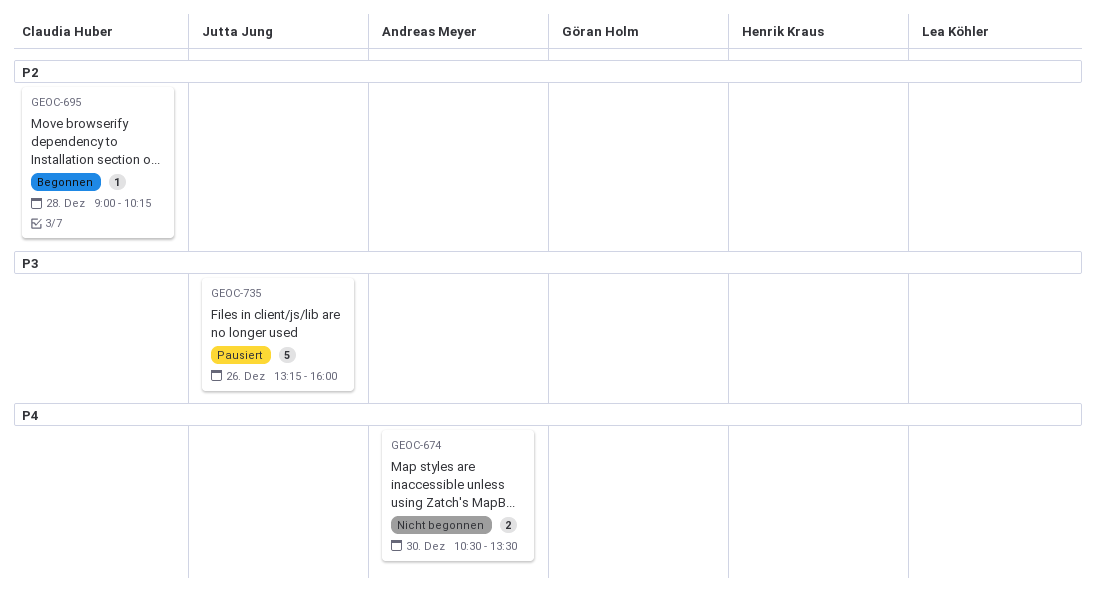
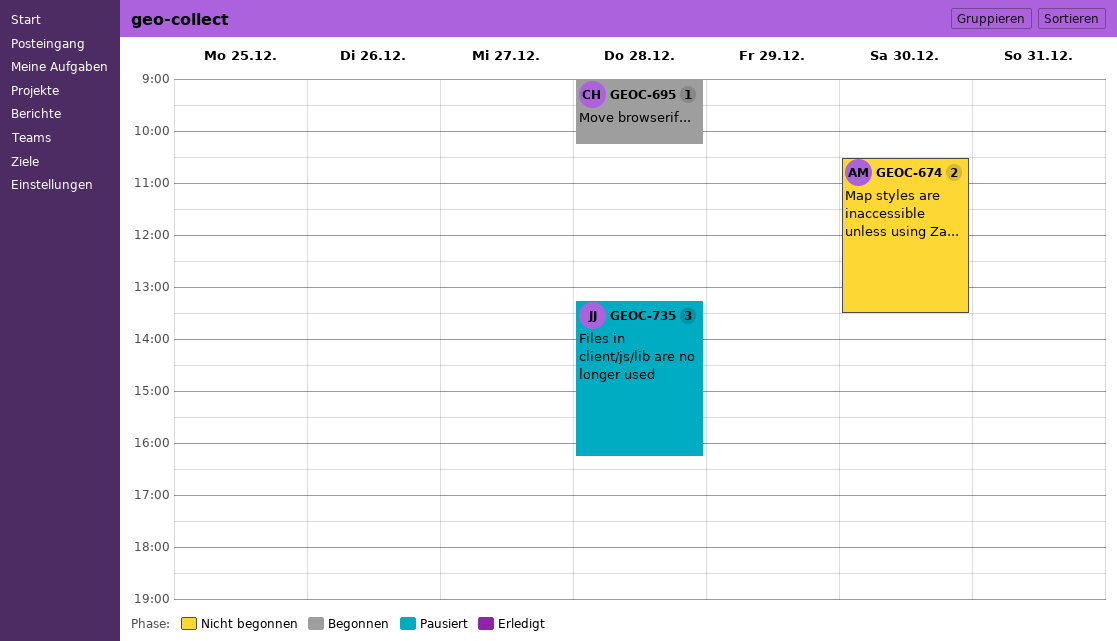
GEOC-735, estimate: 5 -> 3
GEOC-735, day: Dec 26 -> Dec 28
GEOC-735, ends: 16:00 -> 16:15

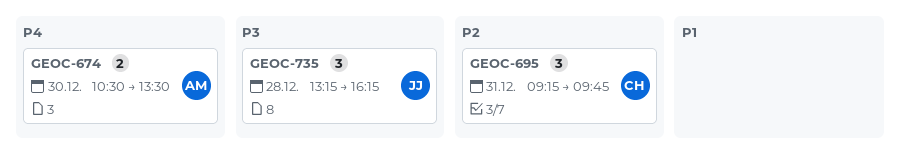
GEOC-695, estimate: 1 -> 3
GEOC-695, day: Dec 28 -> Dec 31
GEOC-695, begins: 09:00 -> 09:15
GEOC-695, ends: 10:15 -> 09:45

